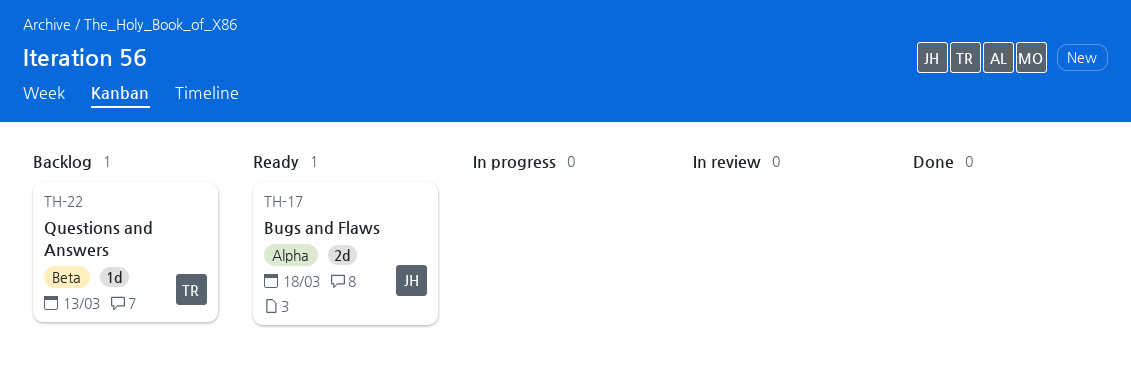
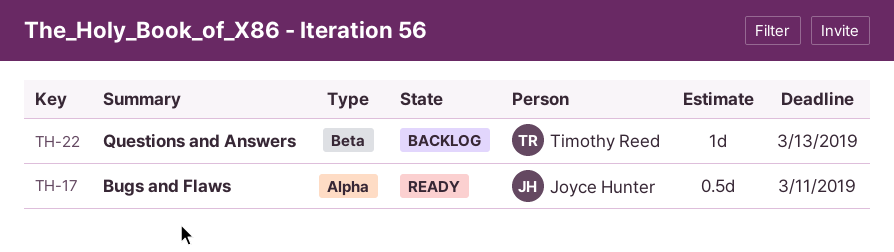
TH-17, estimate: 2d -> 0.5d
TH-17, due: Mar 18 -> Mar 11

